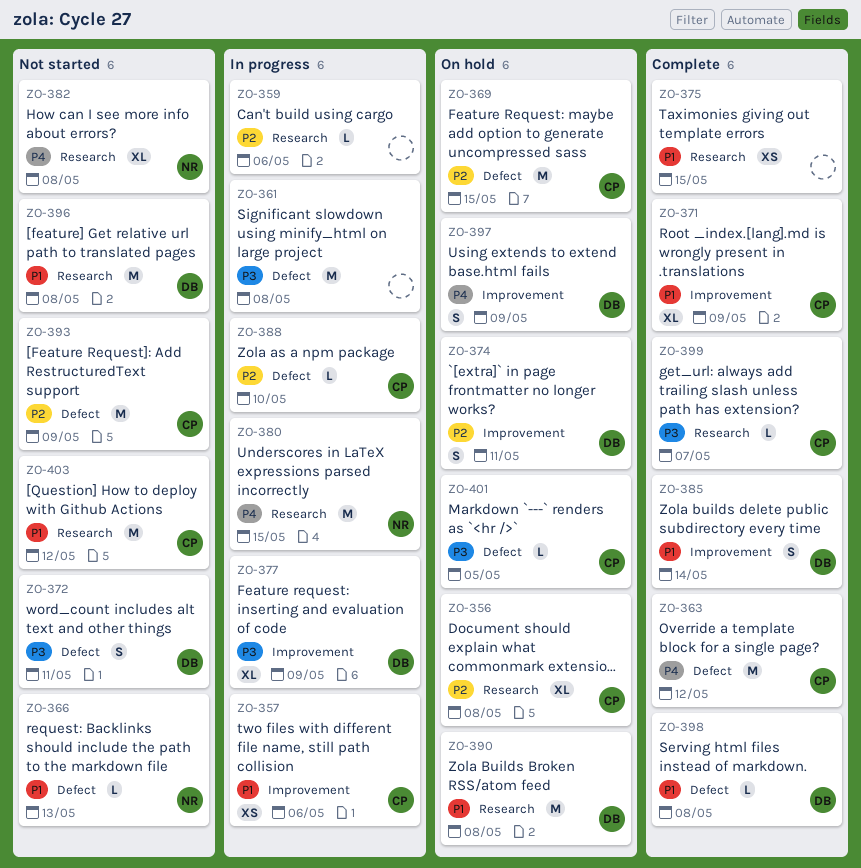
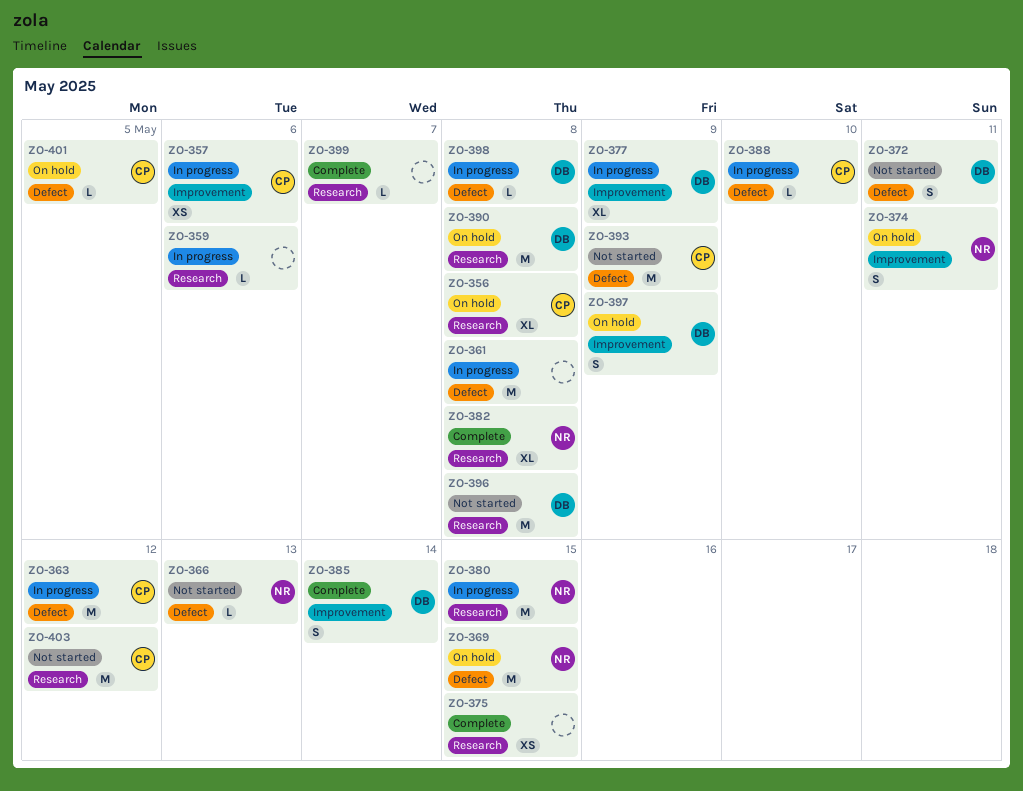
ZO-363, status: Complete -> In progress
ZO-369, owner: CP -> NR
ZO-371: present -> none
ZO-374, owner: DB -> NR
ZO-382, status: Not started -> Complete
ZO-398, status: Complete -> In progress
ZO-399, owner: CP -> none

